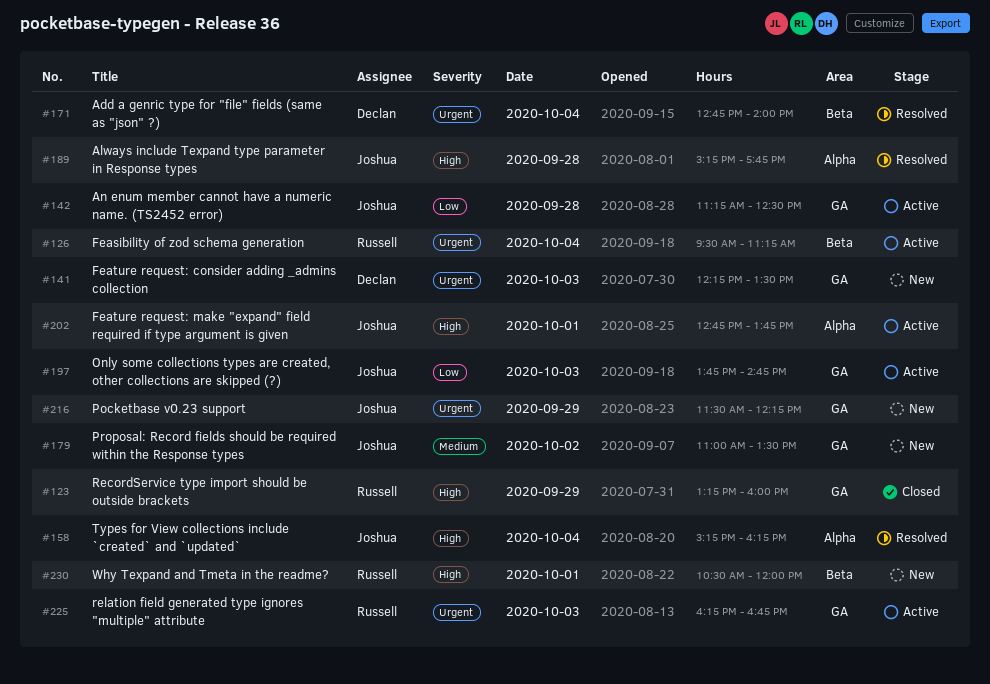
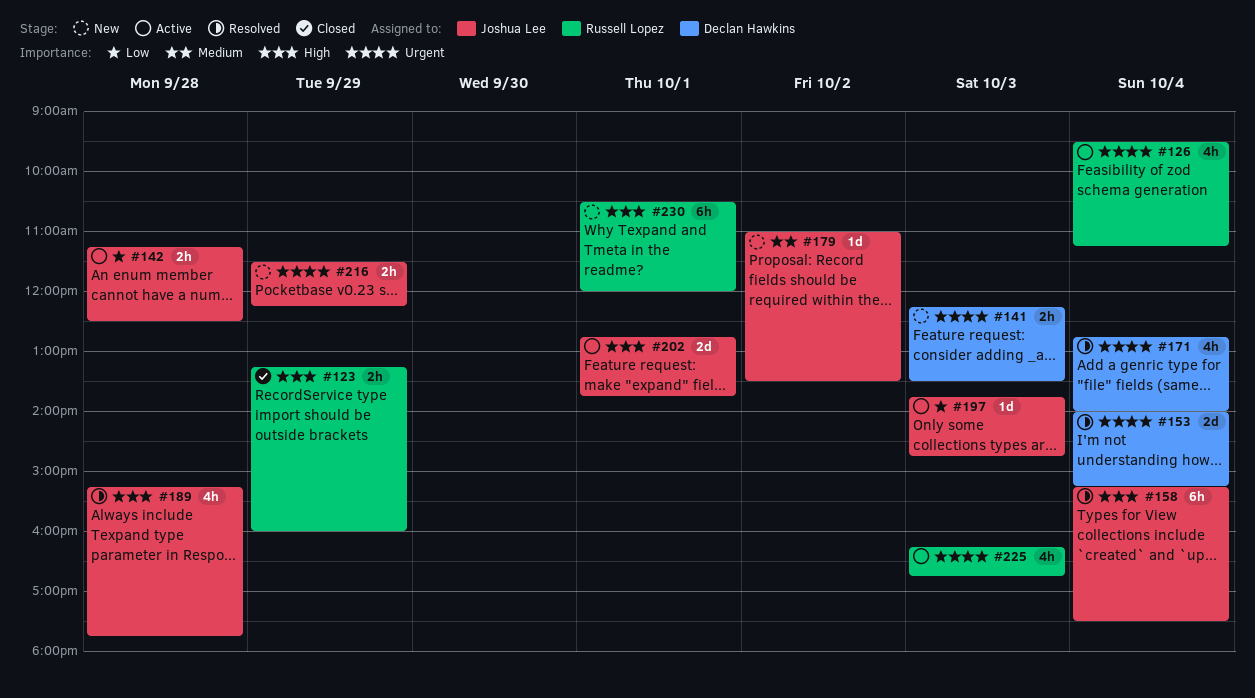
#153: none -> present
#158, ends: 16:15 -> 17:30

